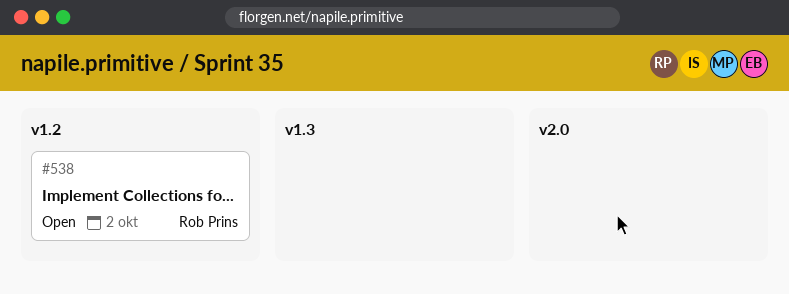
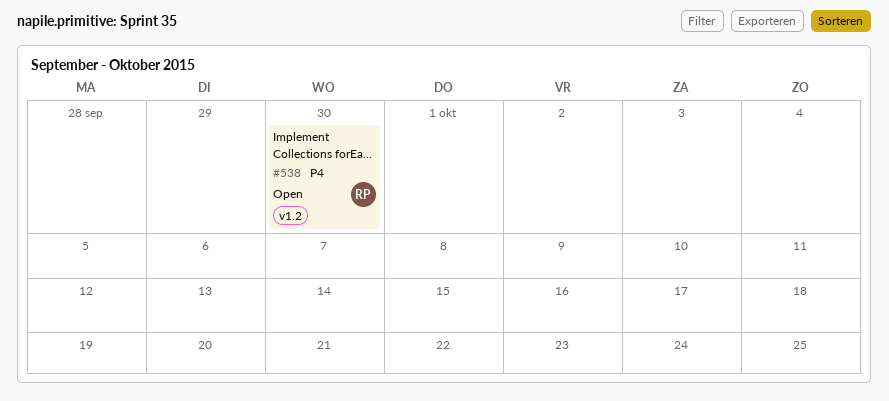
#538, due: Oct 2 -> Sep 30

